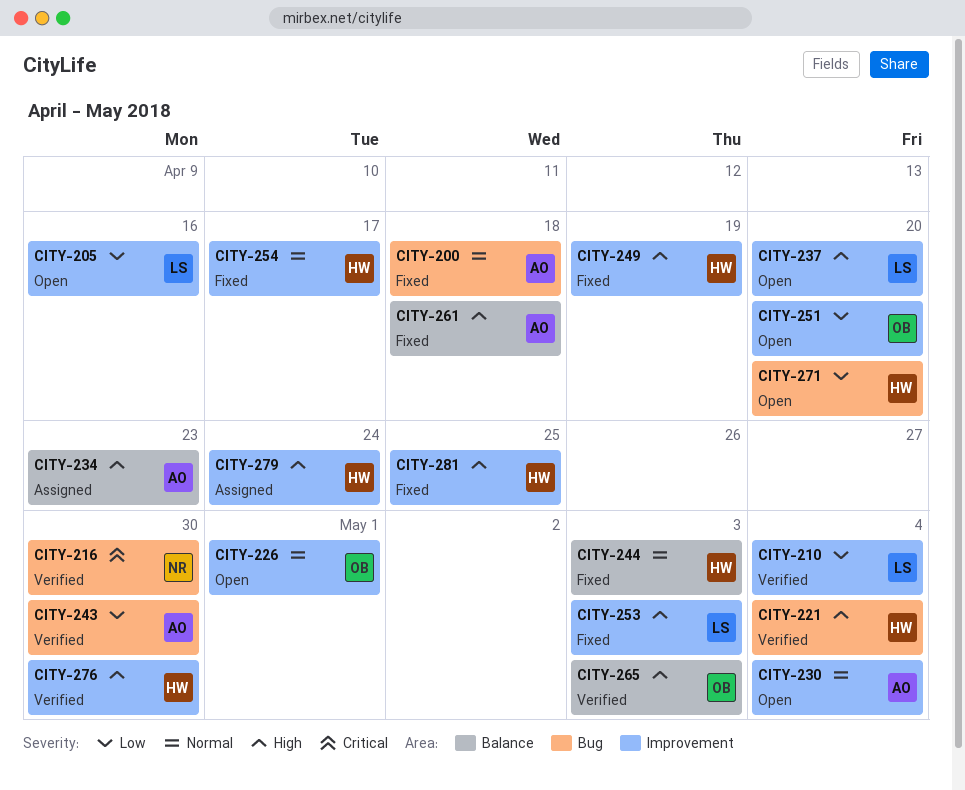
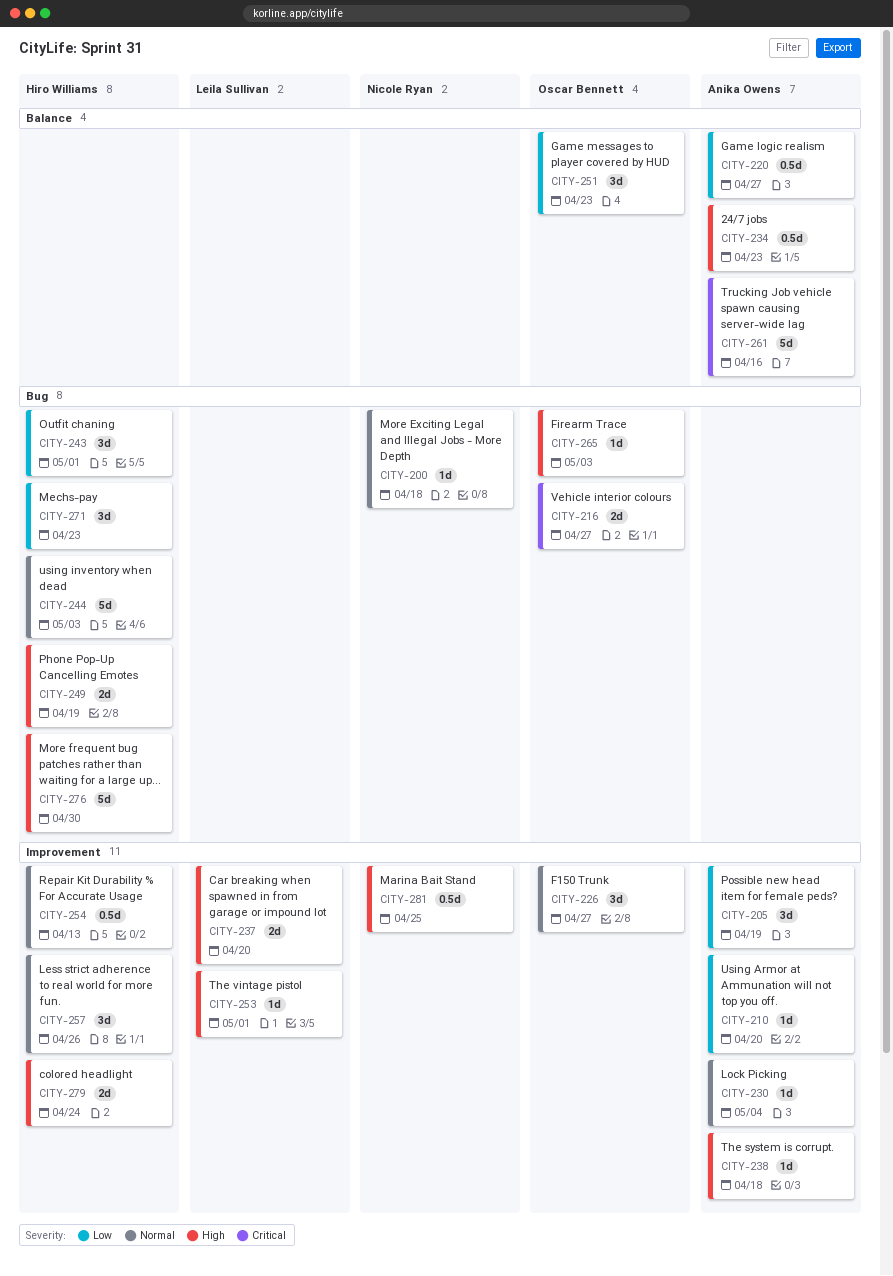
CITY-200, owner: Anika Owens -> Nicole Ryan
CITY-205, owner: Leila Sullivan -> Anika Owens
CITY-205, due: Apr 16 -> Apr 19
CITY-210, owner: Leila Sullivan -> Anika Owens
CITY-210, due: May 4 -> Apr 20
CITY-216, owner: Nicole Ryan -> Oscar Bennett
CITY-216, due: Apr 30 -> Apr 27
CITY-220: none -> present
CITY-221: present -> none
CITY-226, due: May 1 -> Apr 27
CITY-238: none -> present
CITY-243, owner: Anika Owens -> Hiro Williams
CITY-243, due: Apr 30 -> May 1
CITY-244, label: Balance -> Bug
CITY-249, label: Improvement -> Bug
CITY-251, label: Improvement -> Balance
CITY-251, due: Apr 20 -> Apr 23
CITY-253, due: May 3 -> May 1
CITY-254, due: Apr 17 -> Apr 13
CITY-257: none -> present
CITY-261, priority: High -> Critical
CITY-261, due: Apr 18 -> Apr 16
CITY-265, label: Balance -> Bug
CITY-271, due: Apr 20 -> Apr 23
CITY-276, label: Improvement -> Bug
CITY-281, owner: Hiro Williams -> Nicole Ryan

